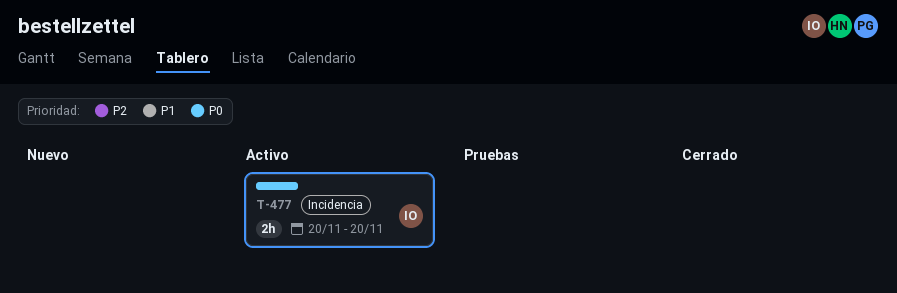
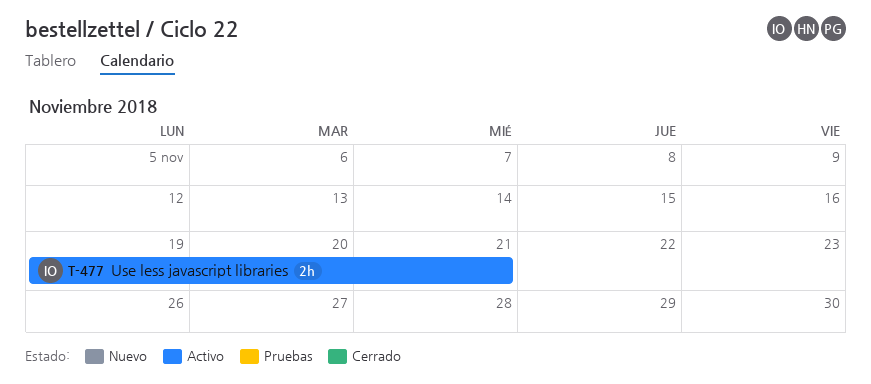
T-477, start: Nov 20 -> Nov 19
T-477, due: Nov 20 -> Nov 21

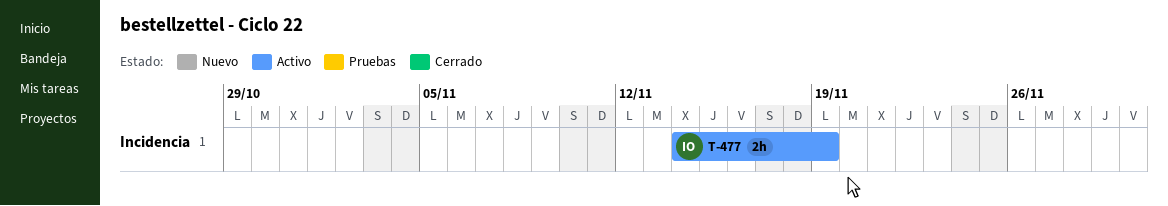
T-477, start: Nov 19 -> Nov 14
T-477, due: Nov 21 -> Nov 19

